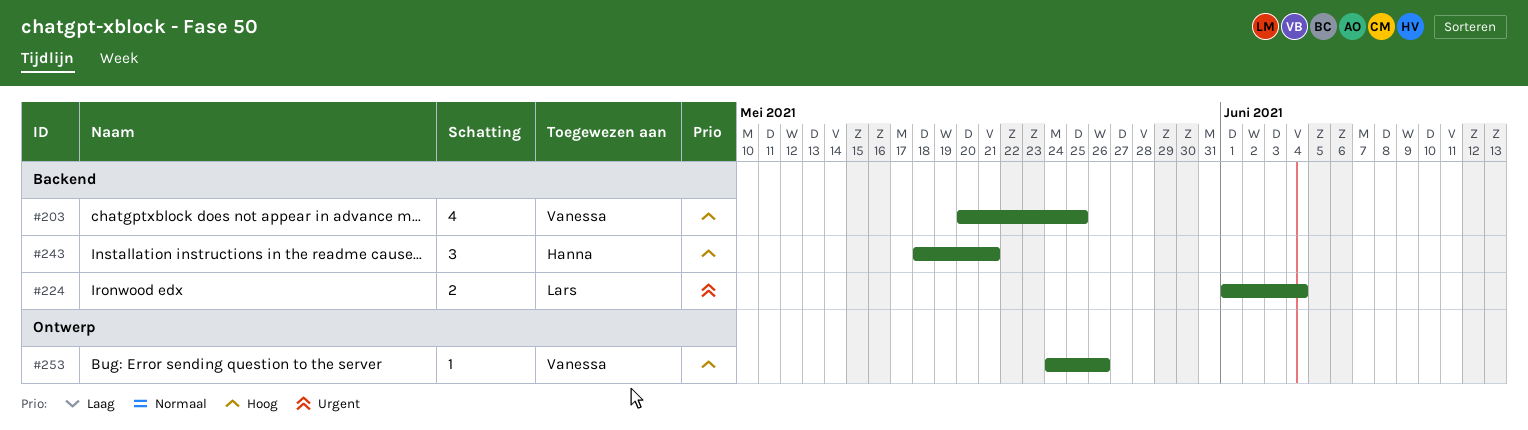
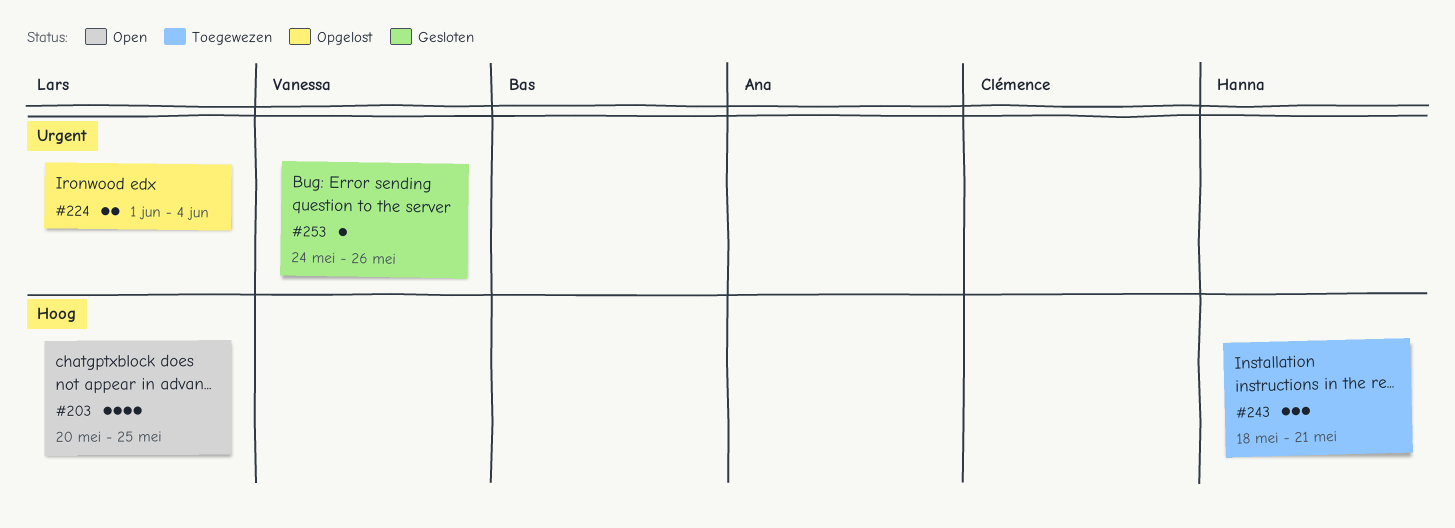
#203, owner: Vanessa -> Lars
#253, priority: Hoog -> Urgent

